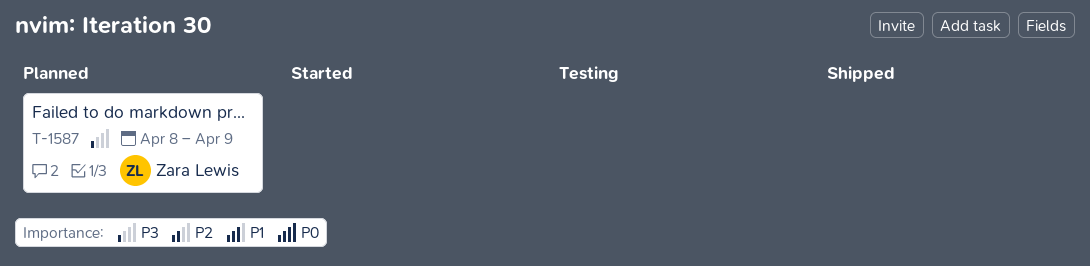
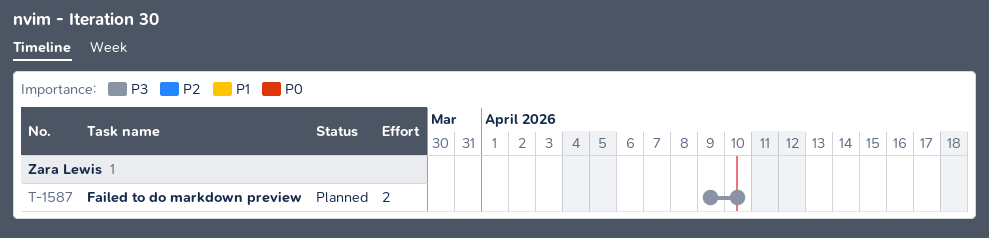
T-1587, start: Apr 8 -> Apr 9
T-1587, due: Apr 9 -> Apr 10

